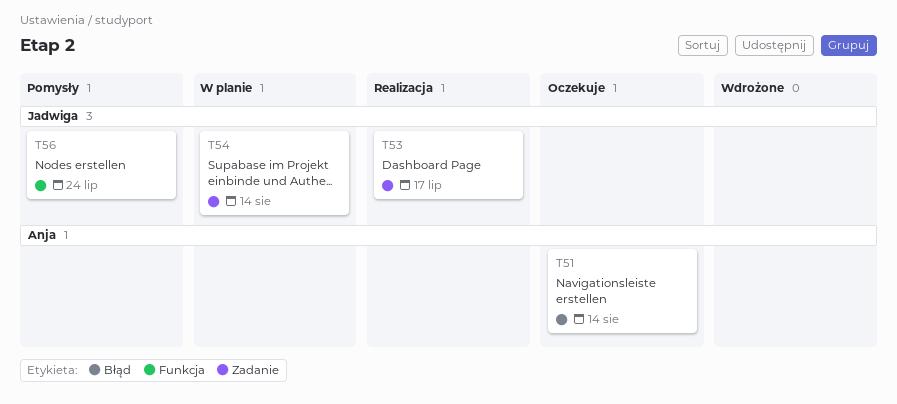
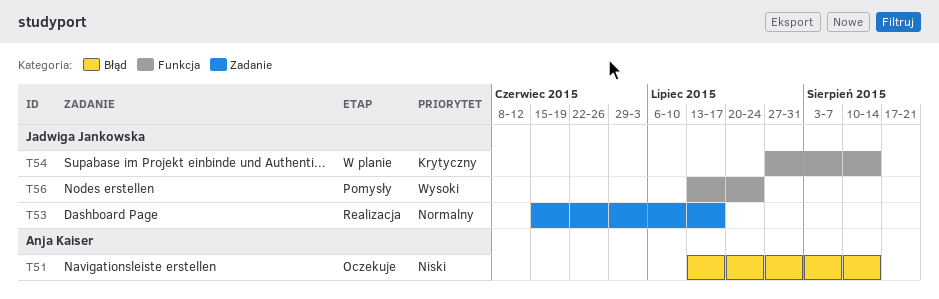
T54, label: Zadanie -> Funkcja

